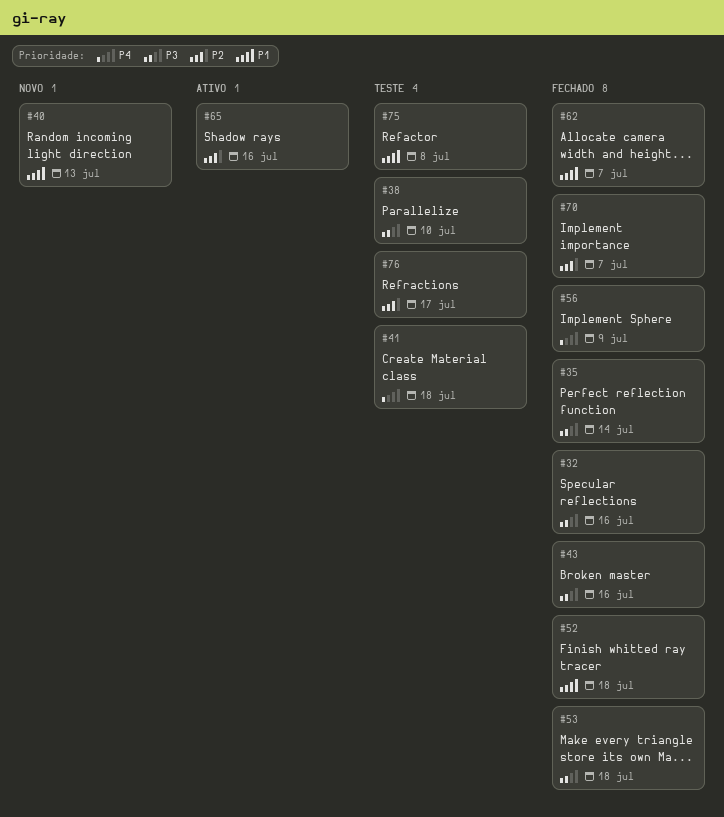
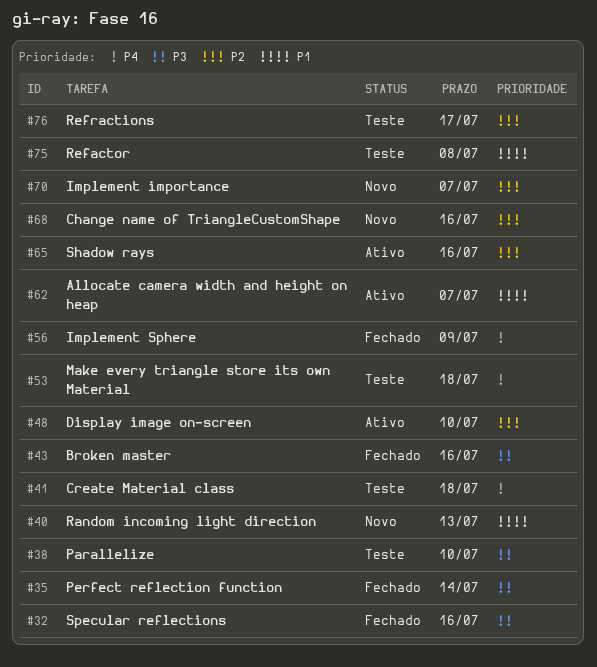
#48: none -> present
#52: present -> none
#53, status: Fechado -> Teste
#53, priority: P3 -> P4
#62, status: Fechado -> Ativo
#68: none -> present
#70, status: Fechado -> Novo

